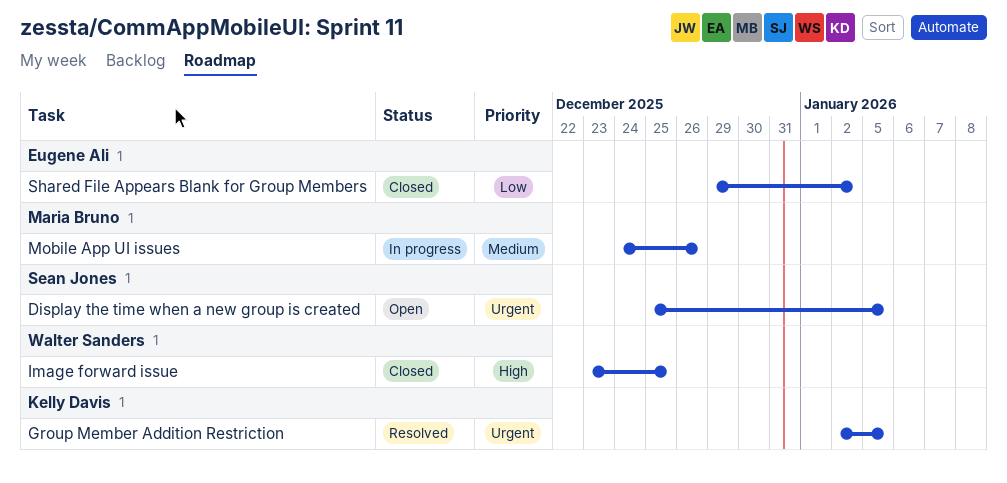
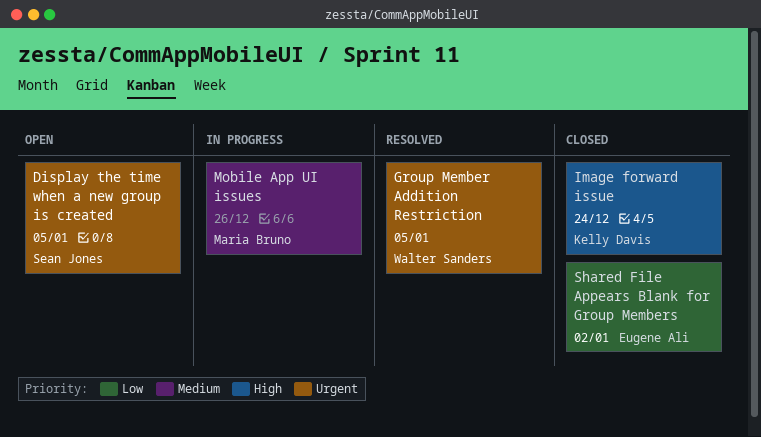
Group Member Addition Restriction, owner: Kelly Davis -> Walter Sanders
Image forward issue, owner: Walter Sanders -> Kelly Davis
Image forward issue, due: Dec 25 -> Dec 24

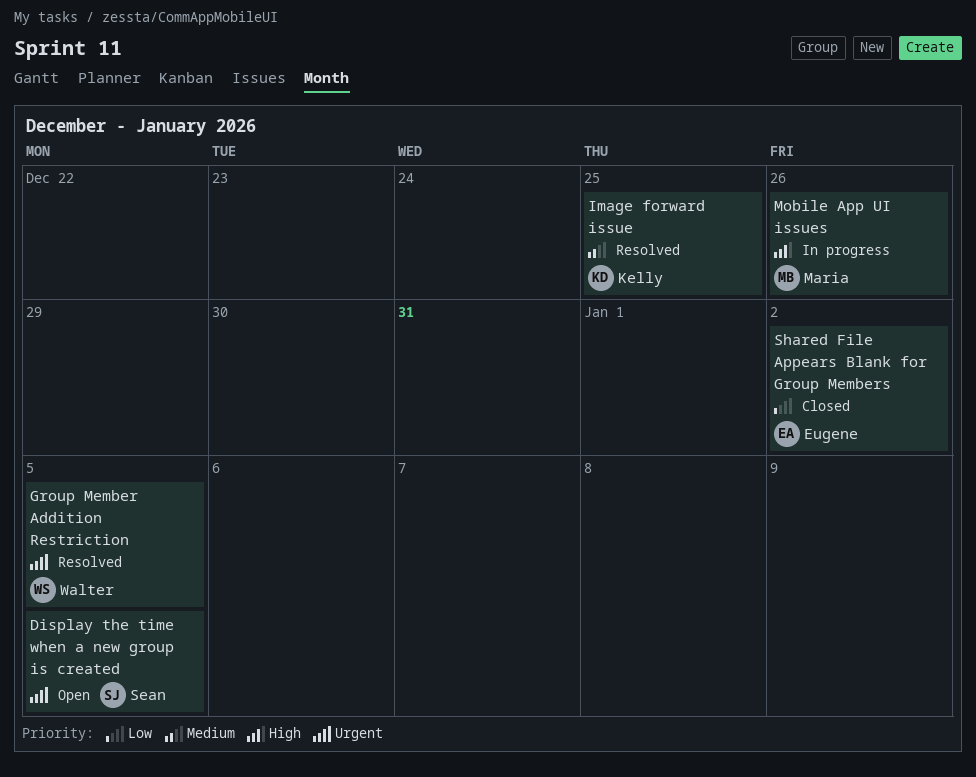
Image forward issue, status: Closed -> Resolved
Image forward issue, priority: High -> Medium
Image forward issue, due: Dec 24 -> Dec 25
Mobile App UI issues, priority: Medium -> High

